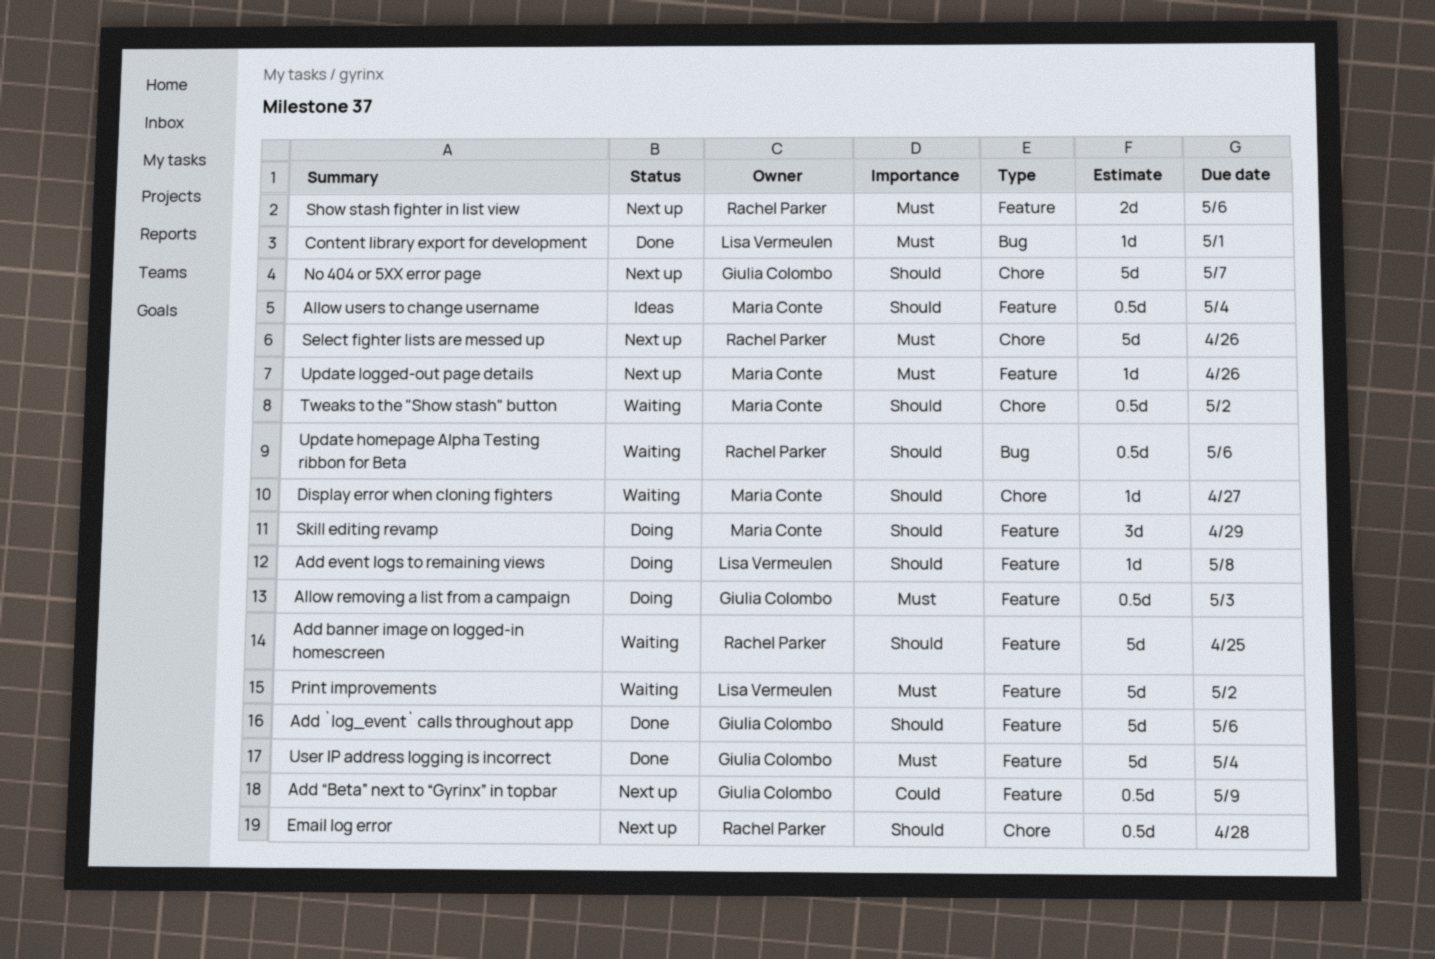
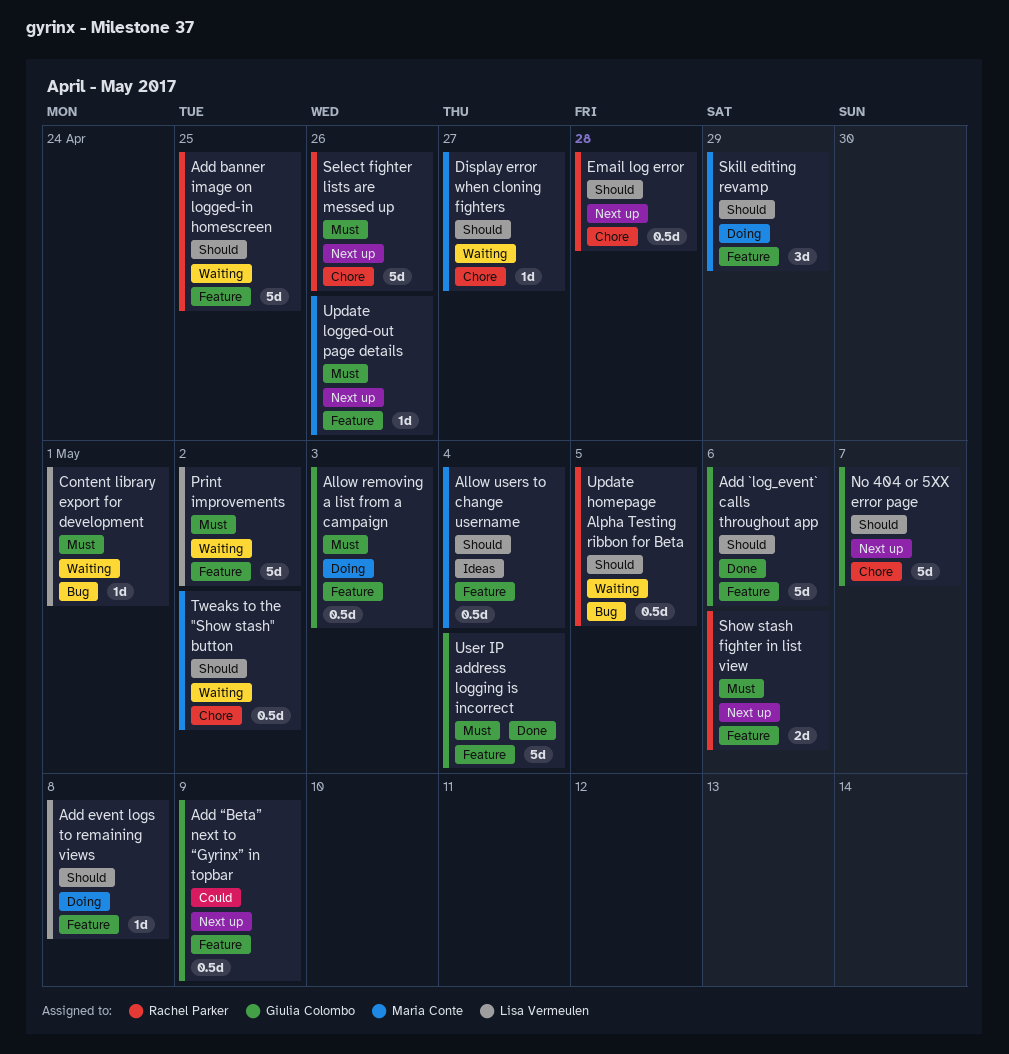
Content library export for development, status: Done -> Waiting
Update homepage Alpha Testing ribbon for Beta, due: May 6 -> May 5

